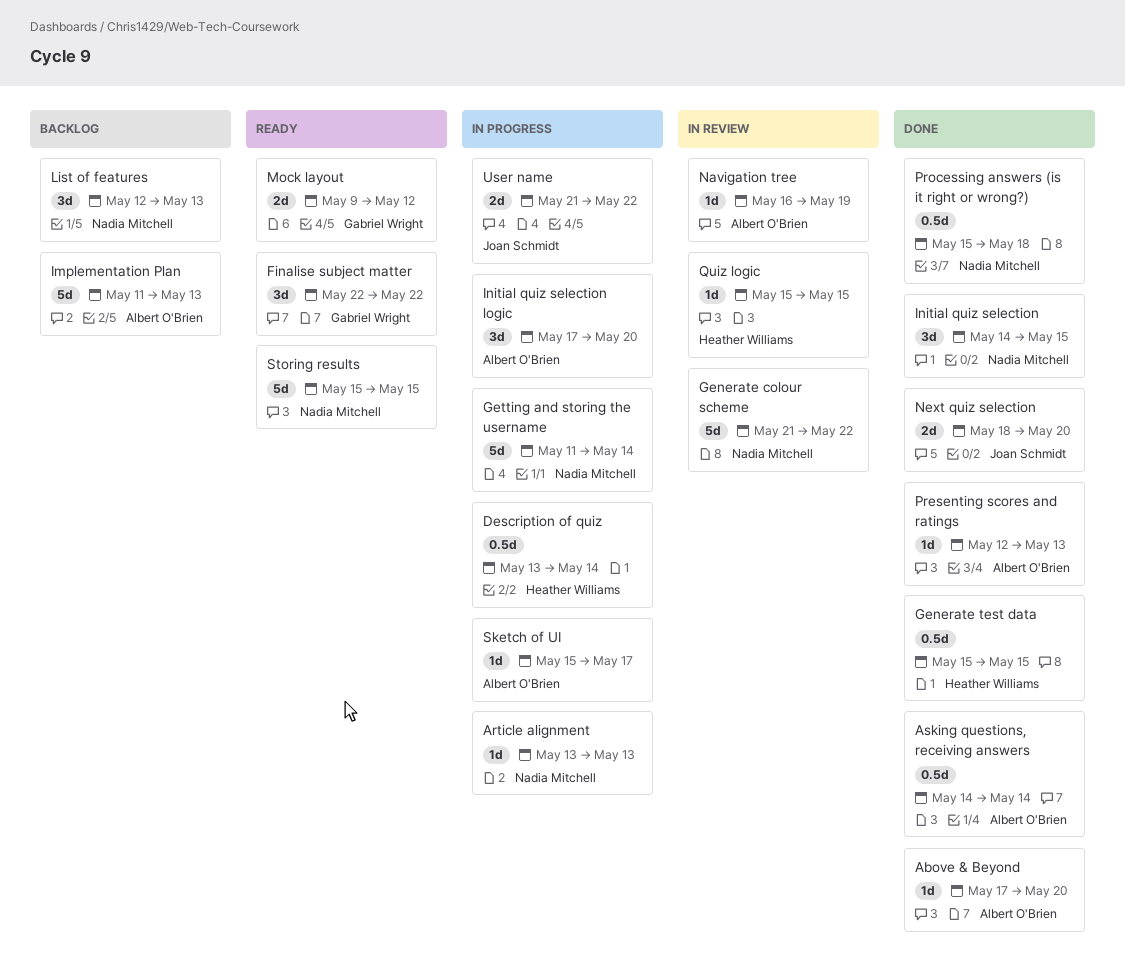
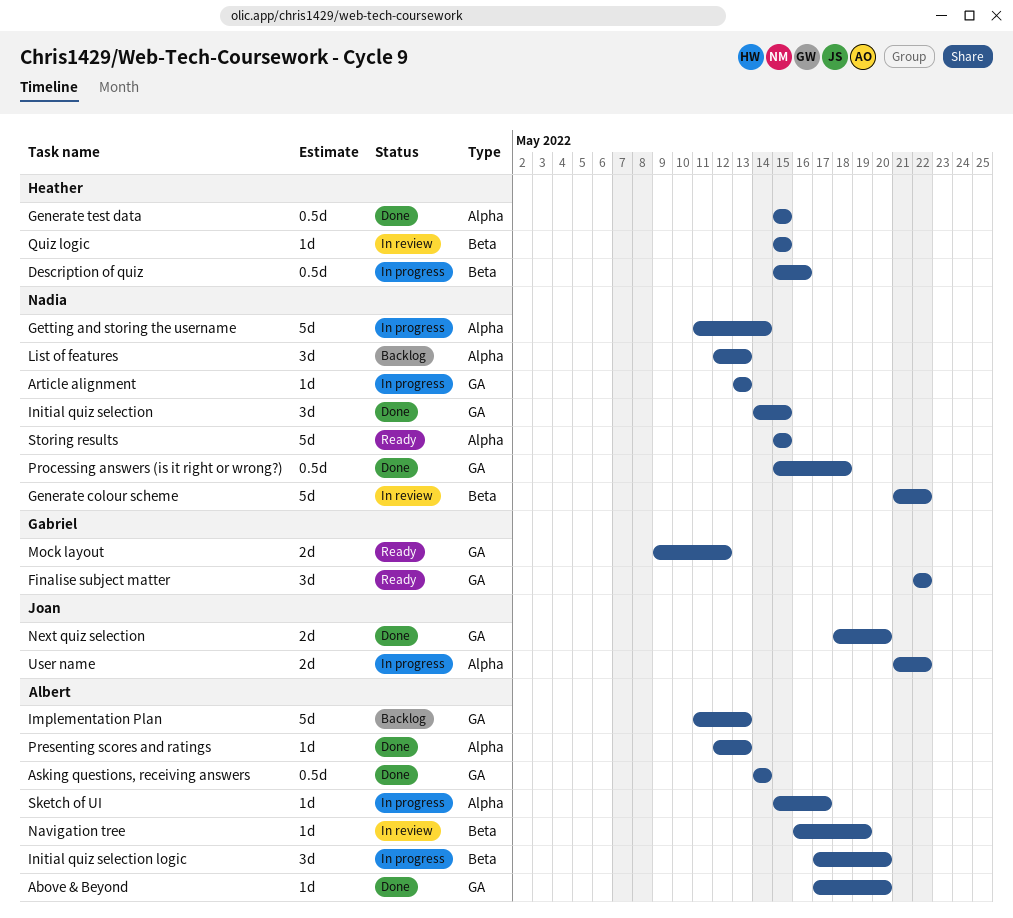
Description of quiz, start: May 13 -> May 15
Description of quiz, due: May 14 -> May 16

